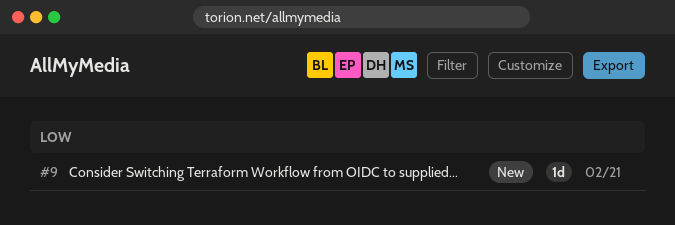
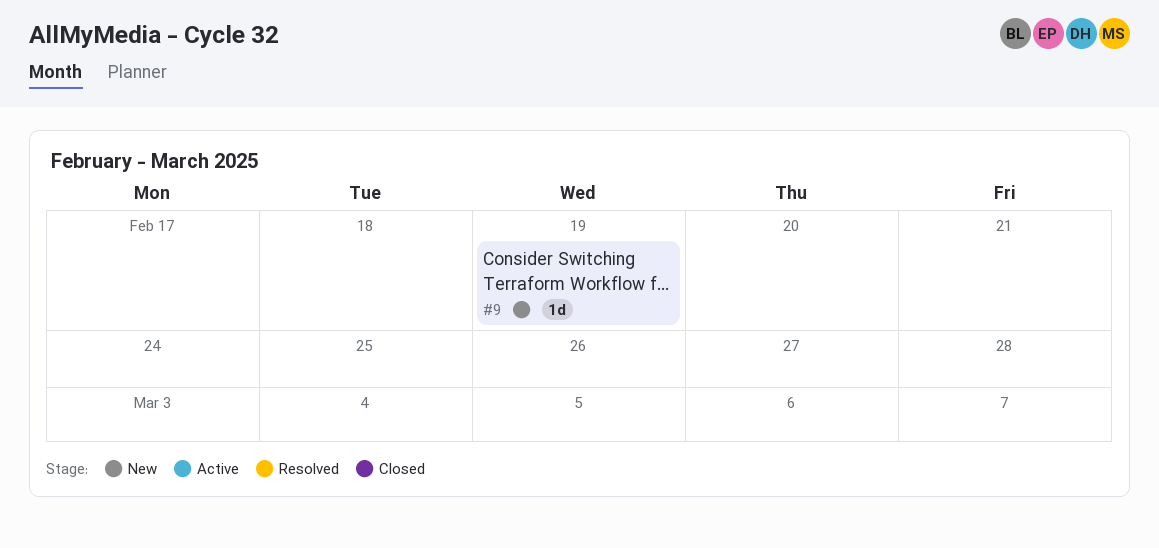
#9, due: Feb 21 -> Feb 19

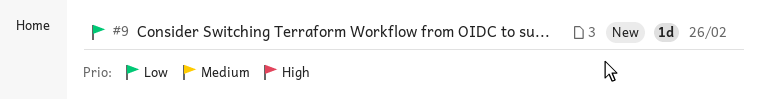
#9, due: Feb 19 -> Feb 26

